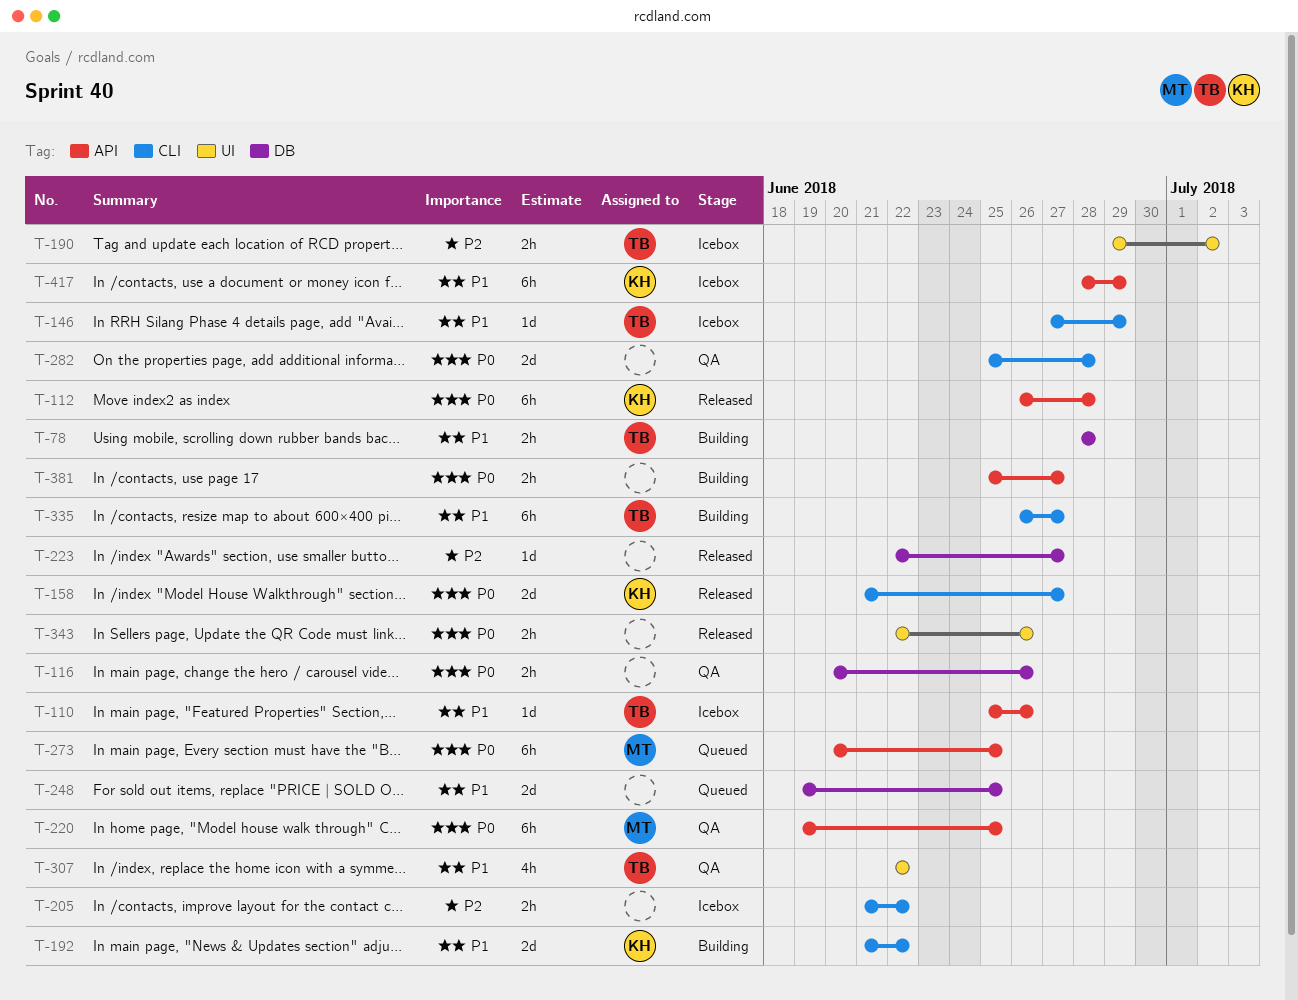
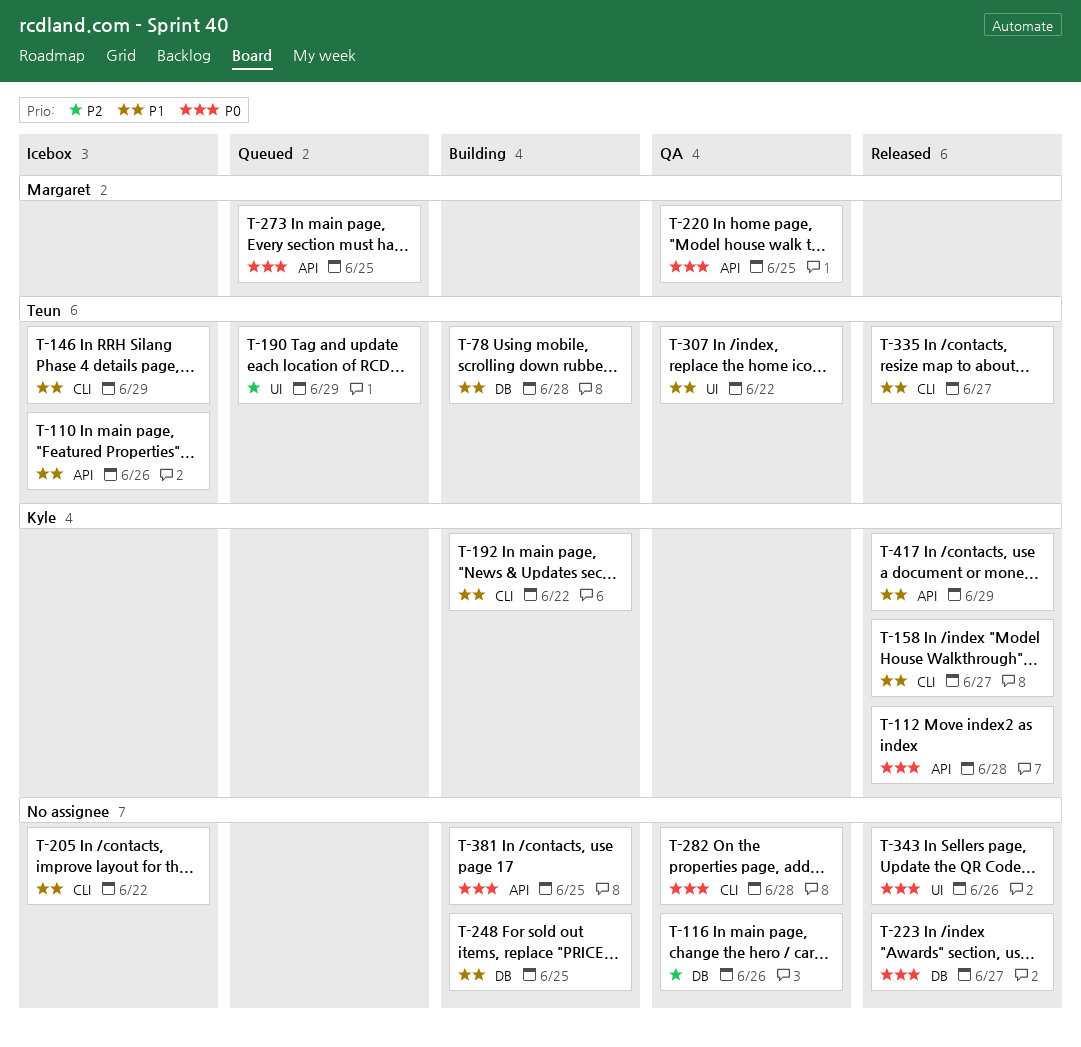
T-116, priority: P0 -> P2
T-158, priority: P0 -> P1
T-190, status: Icebox -> Queued
T-190, due: Jul 2 -> Jun 29
T-205, priority: P2 -> P1
T-223, priority: P2 -> P0
T-248, status: Queued -> Building
T-335, status: Building -> Released
T-381, due: Jun 27 -> Jun 25
T-417, status: Icebox -> Released

